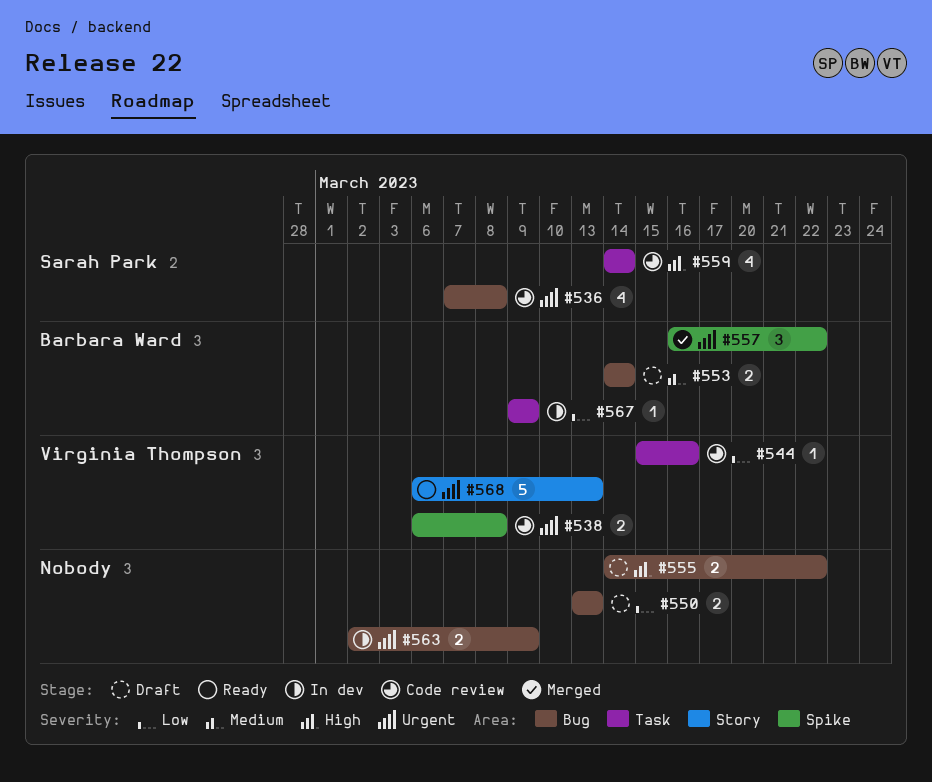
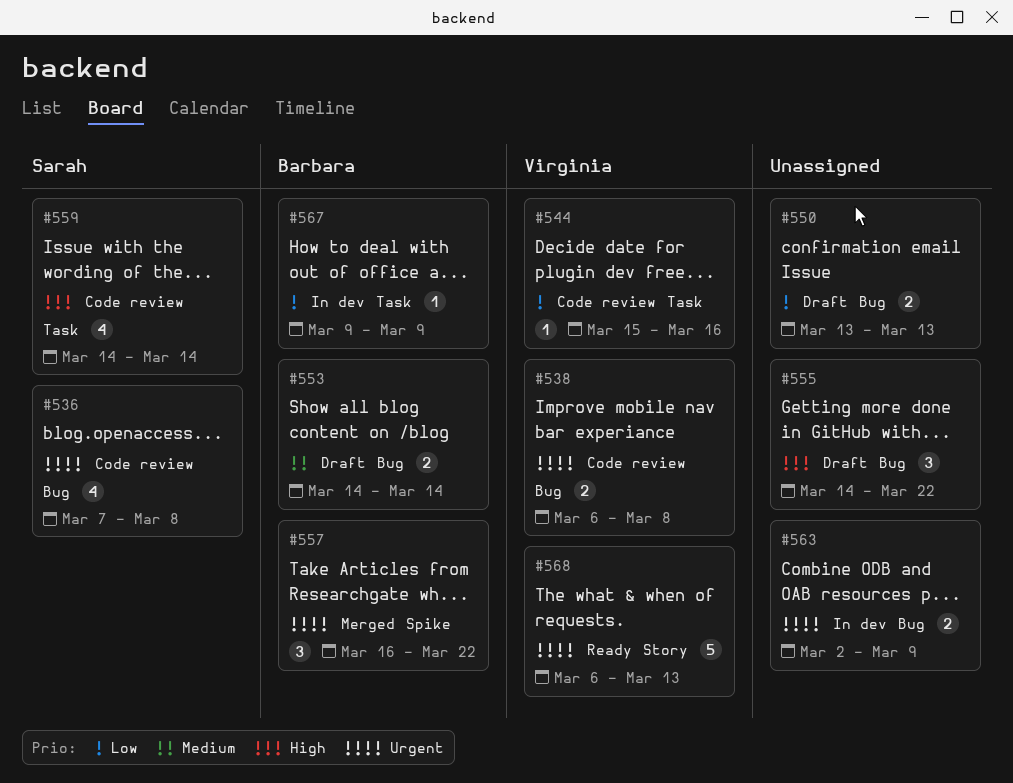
#538, label: Spike -> Bug
#555, estimate: 2 -> 3

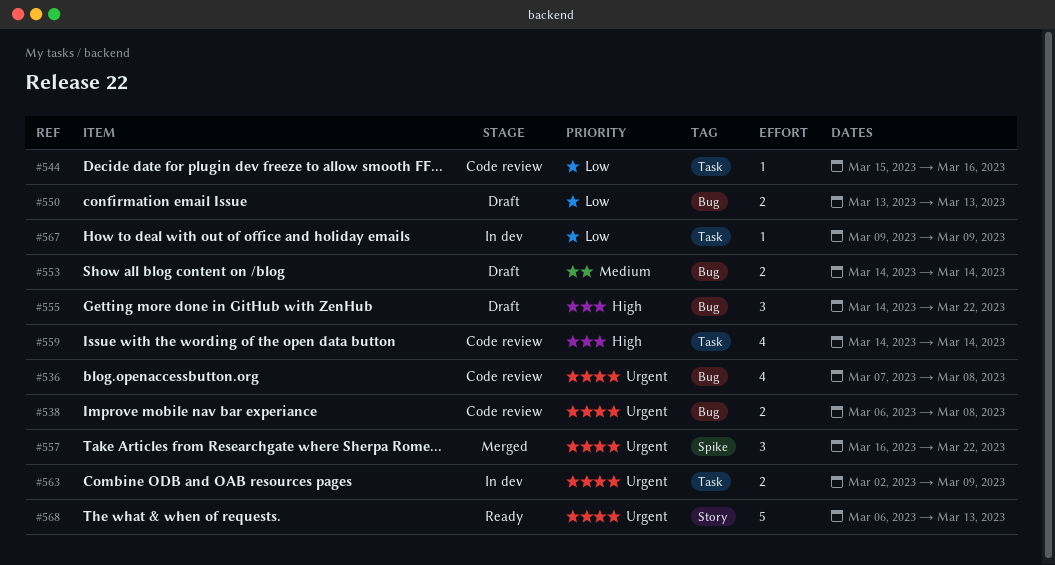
#563, label: Bug -> Task

